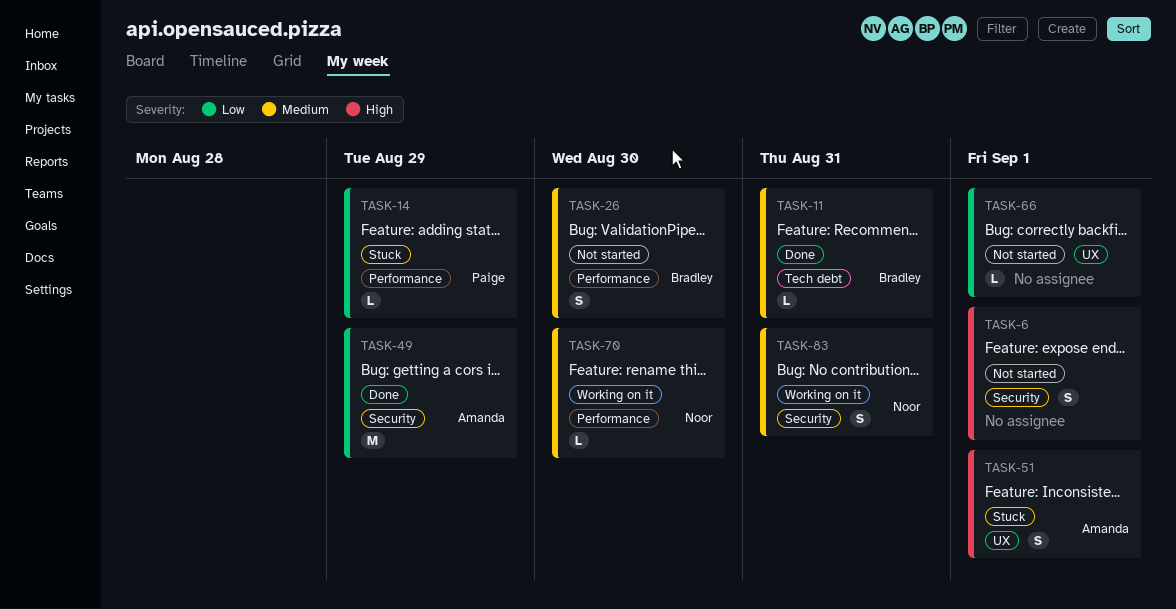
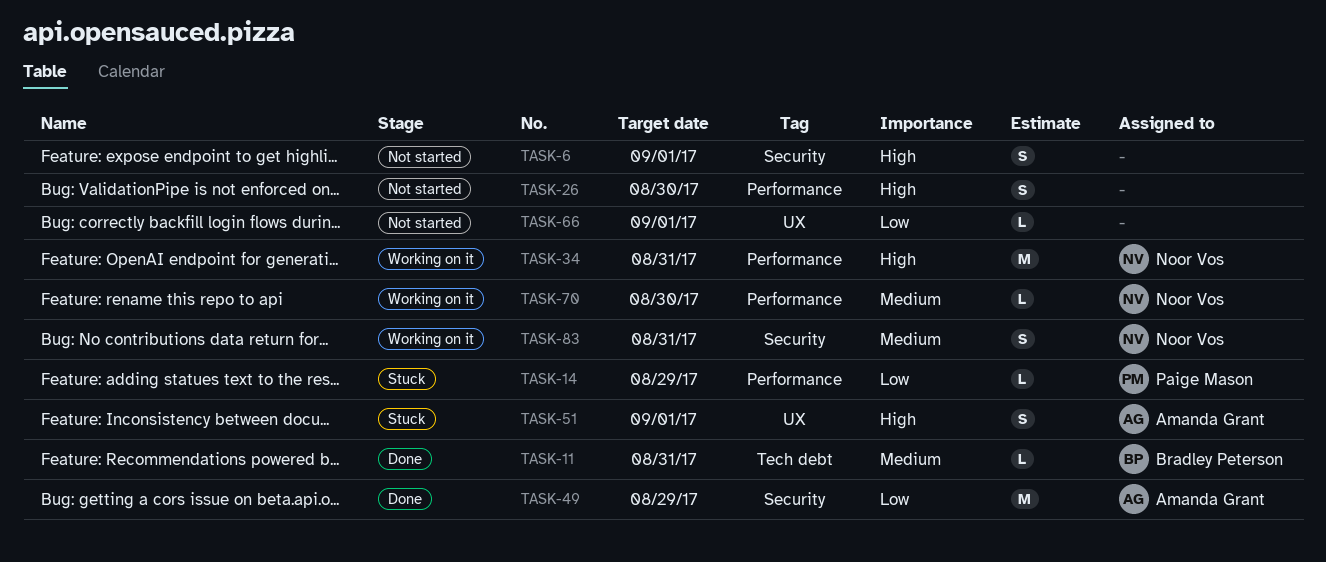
TASK-26, owner: Bradley Peterson -> none
TASK-26, priority: Medium -> High
TASK-34: none -> present

